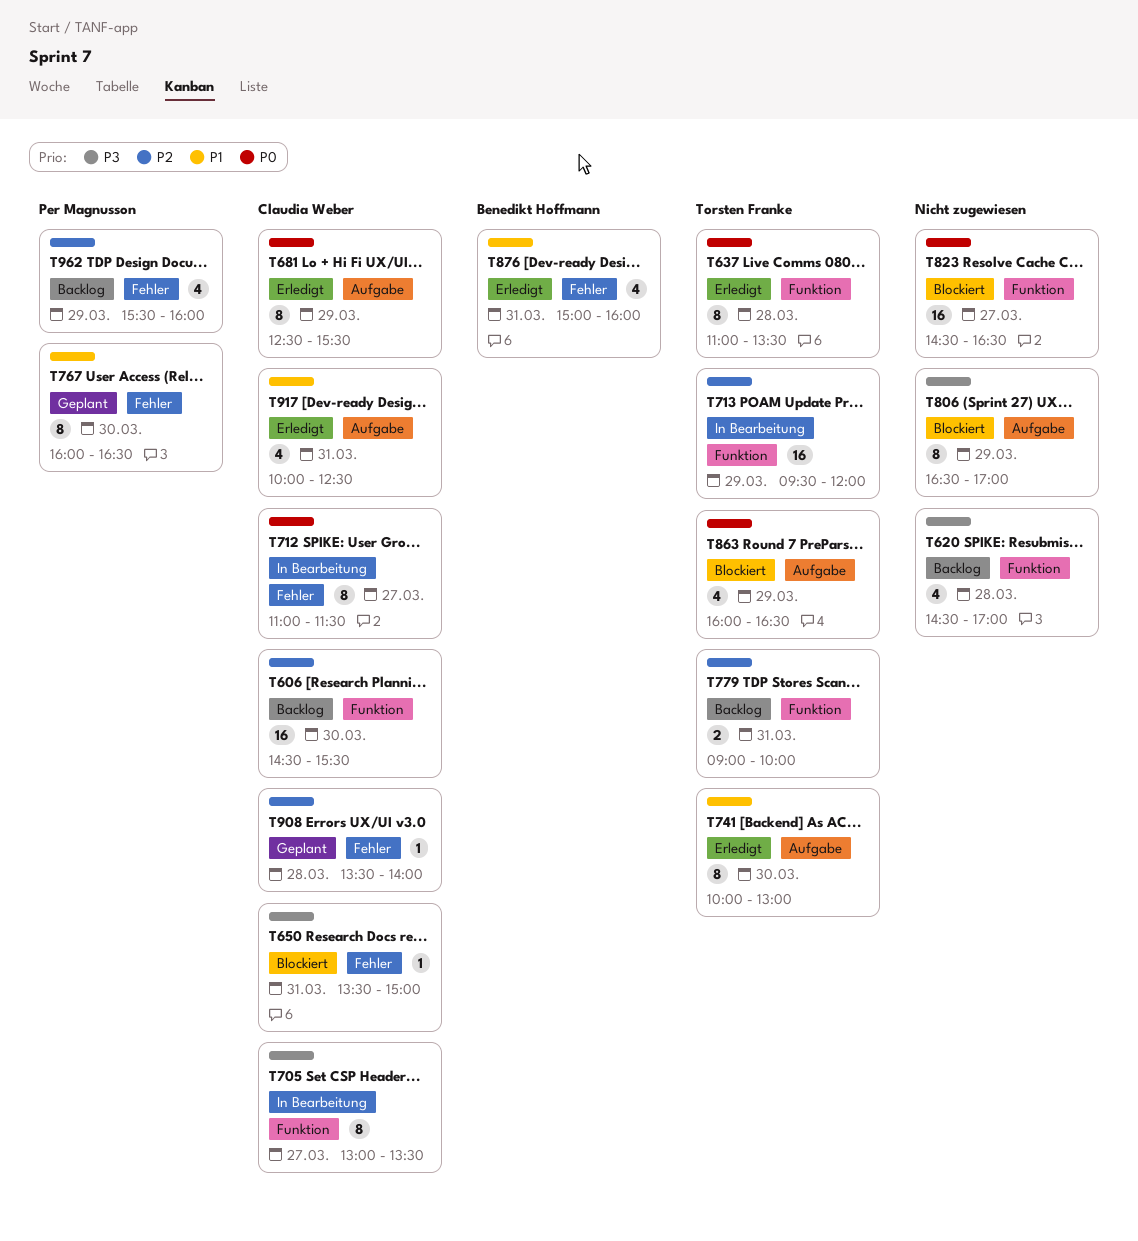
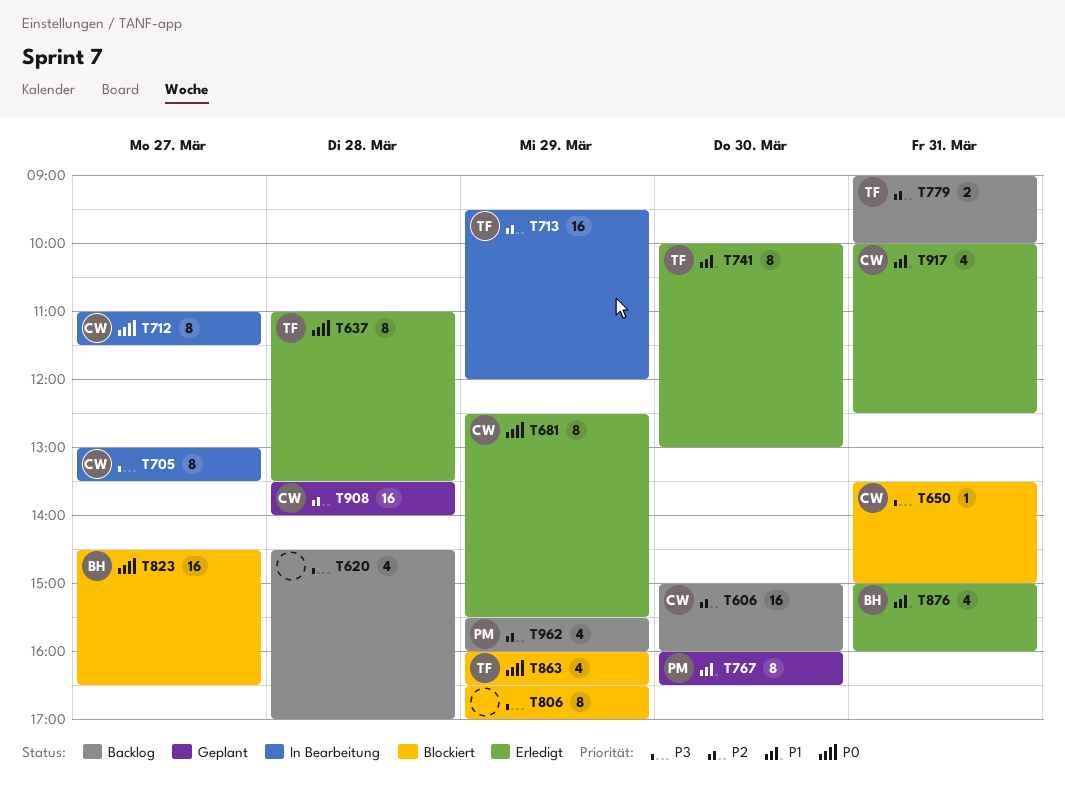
T606, begins: 14:30 -> 15:00
T606, ends: 15:30 -> 16:00
T823, owner: none -> Benedikt Hoffmann
T908, estimate: 1 -> 16

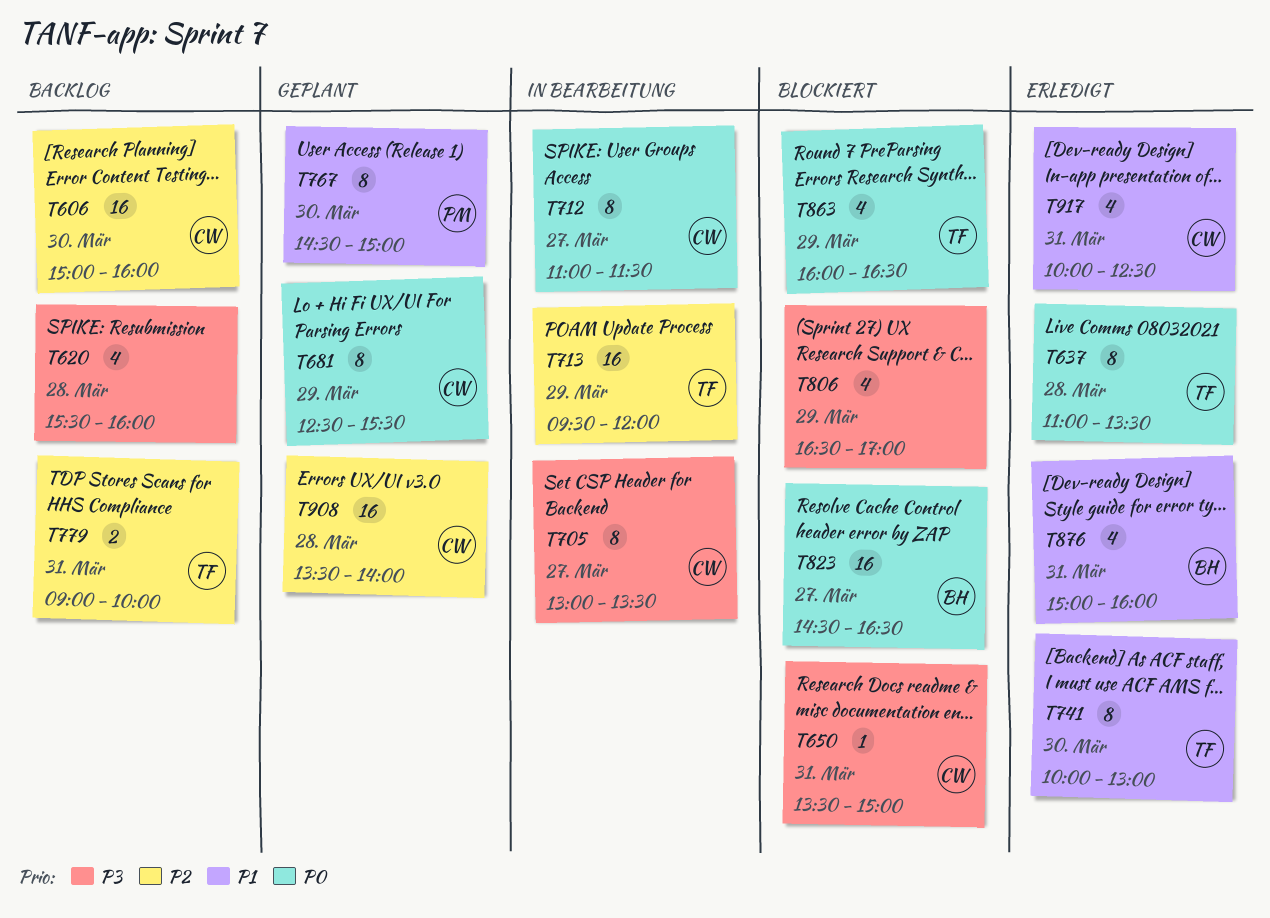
T620, begins: 14:30 -> 15:30
T620, ends: 17:00 -> 16:00
T681, status: Erledigt -> Geplant
T767, begins: 16:00 -> 14:30
T767, ends: 16:30 -> 15:00
T806, estimate: 8 -> 4
T962: present -> none

